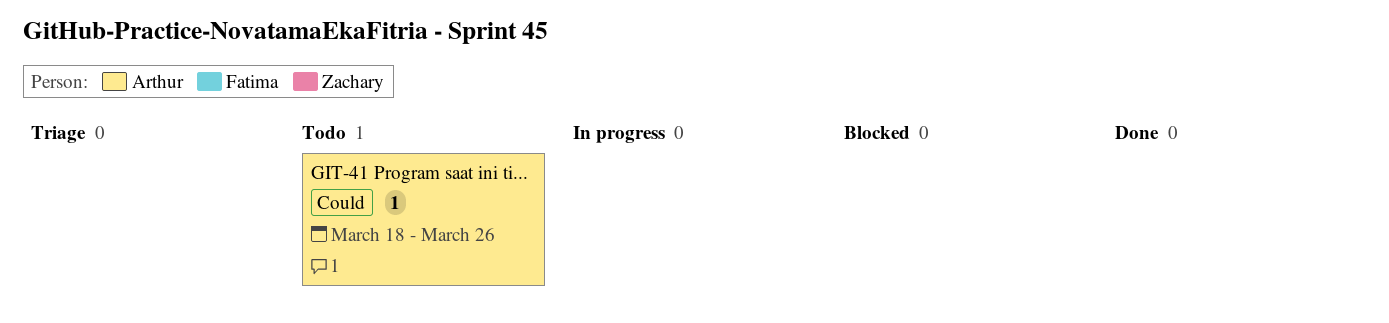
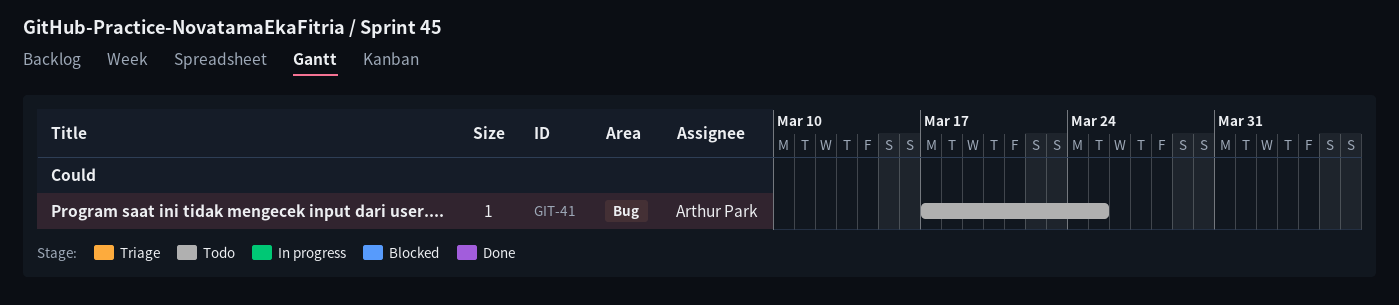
GIT-41, start: Mar 18 -> Mar 17
GIT-41, due: Mar 26 -> Mar 25

